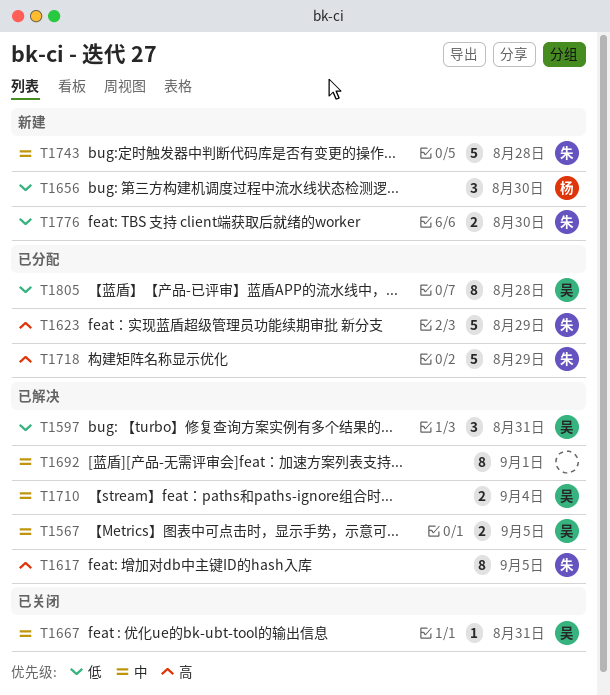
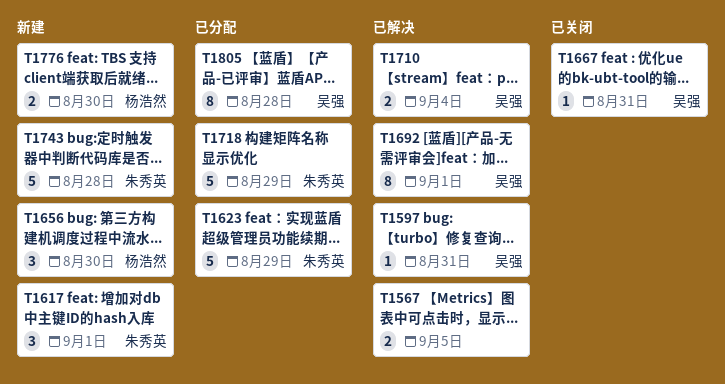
T1567, owner: 吴强 -> none
T1597, estimate: 3 -> 1
T1617, status: 已解决 -> 新建
T1617, estimate: 8 -> 3
T1617, due: Sep 5 -> Sep 1
T1692, owner: none -> 吴强
T1776, owner: 朱秀英 -> 杨浩然

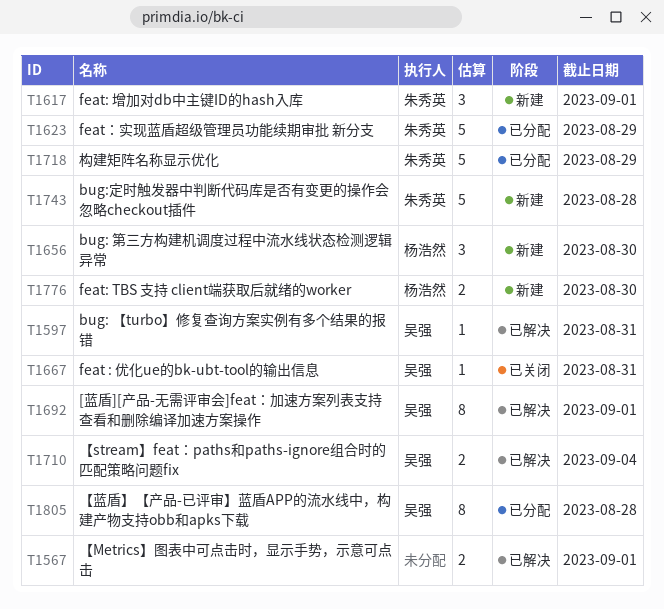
T1567, due: Sep 5 -> Sep 1

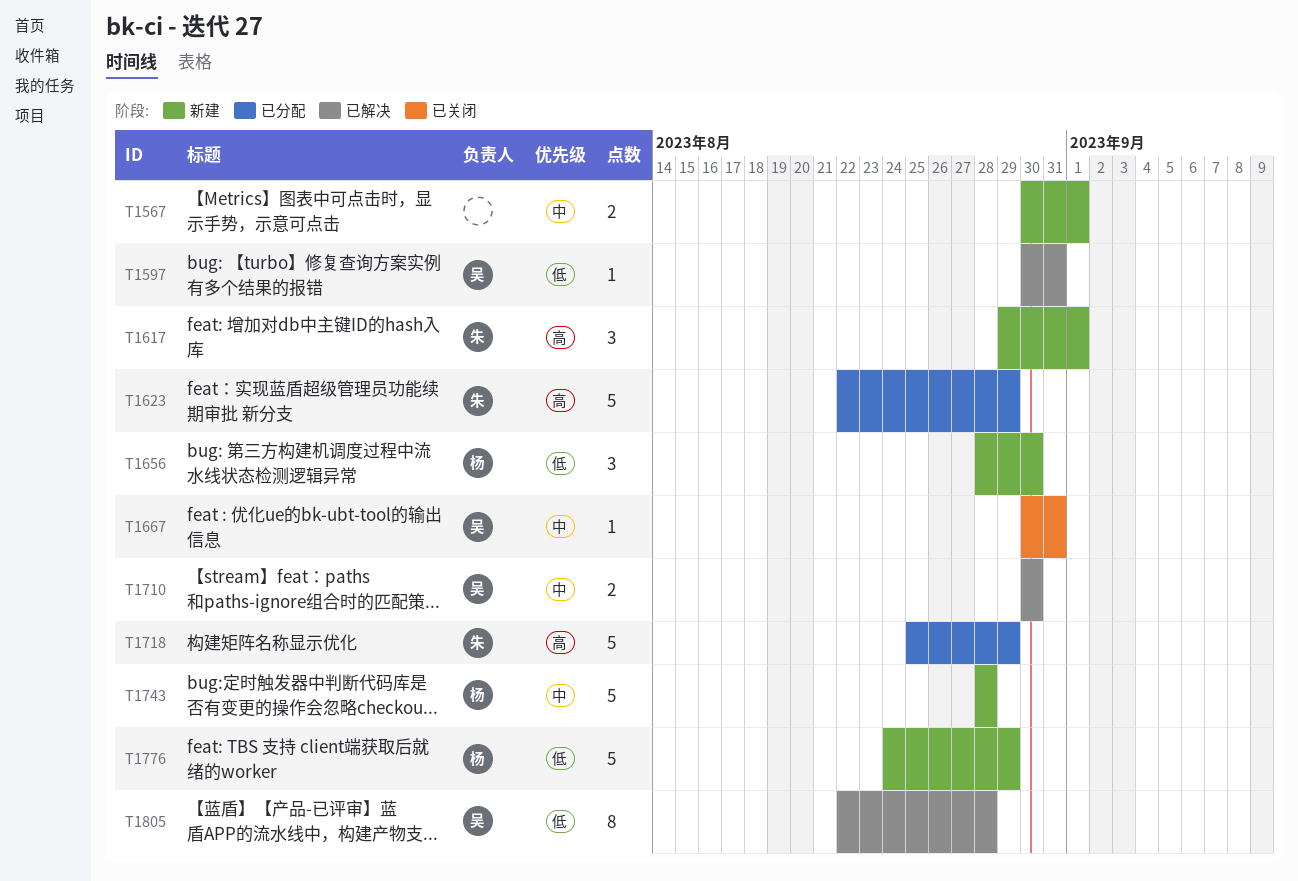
T1567, status: 已解决 -> 新建
T1692: present -> none
T1710, due: Sep 4 -> Aug 30
T1743, owner: 朱秀英 -> 杨浩然
T1776, estimate: 2 -> 5
T1776, due: Aug 30 -> Aug 29
T1805, status: 已分配 -> 已解决

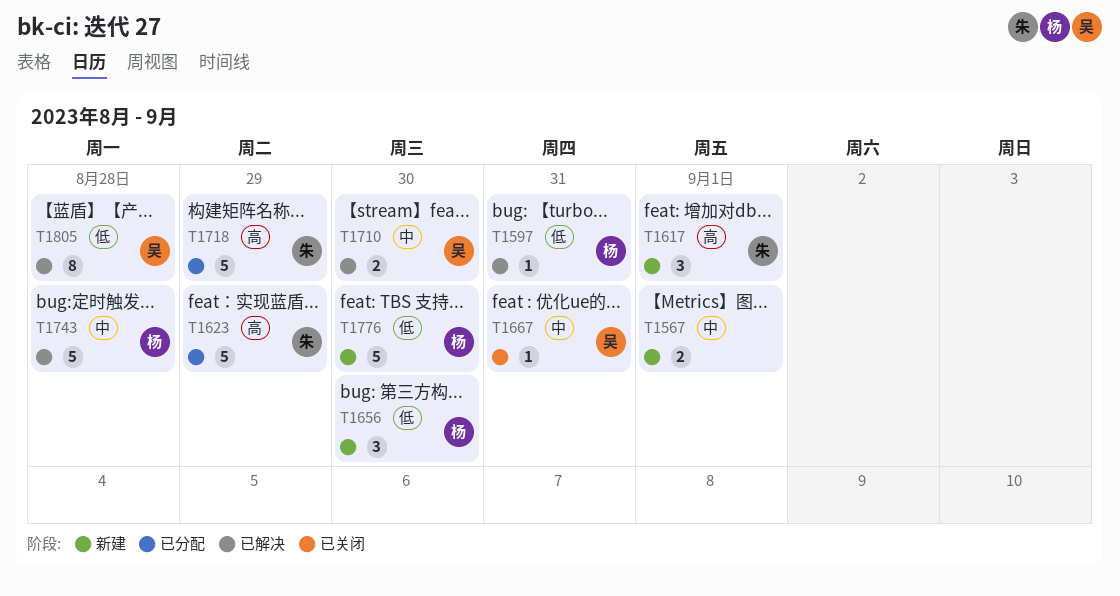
T1597, owner: 吴 -> 杨
T1743, status: 新建 -> 已解决
T1776, due: Aug 29 -> Aug 30

